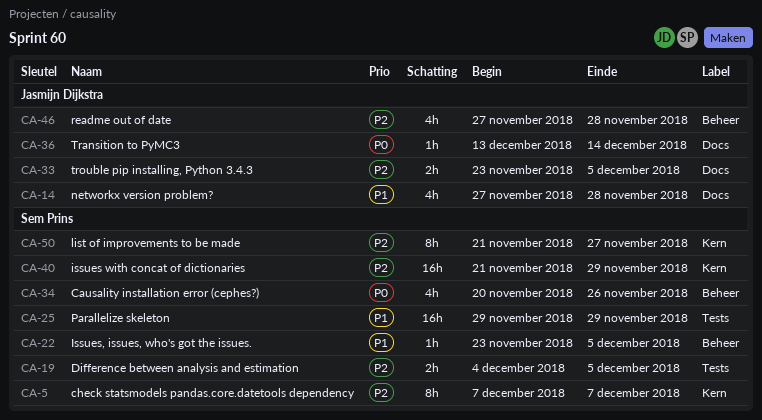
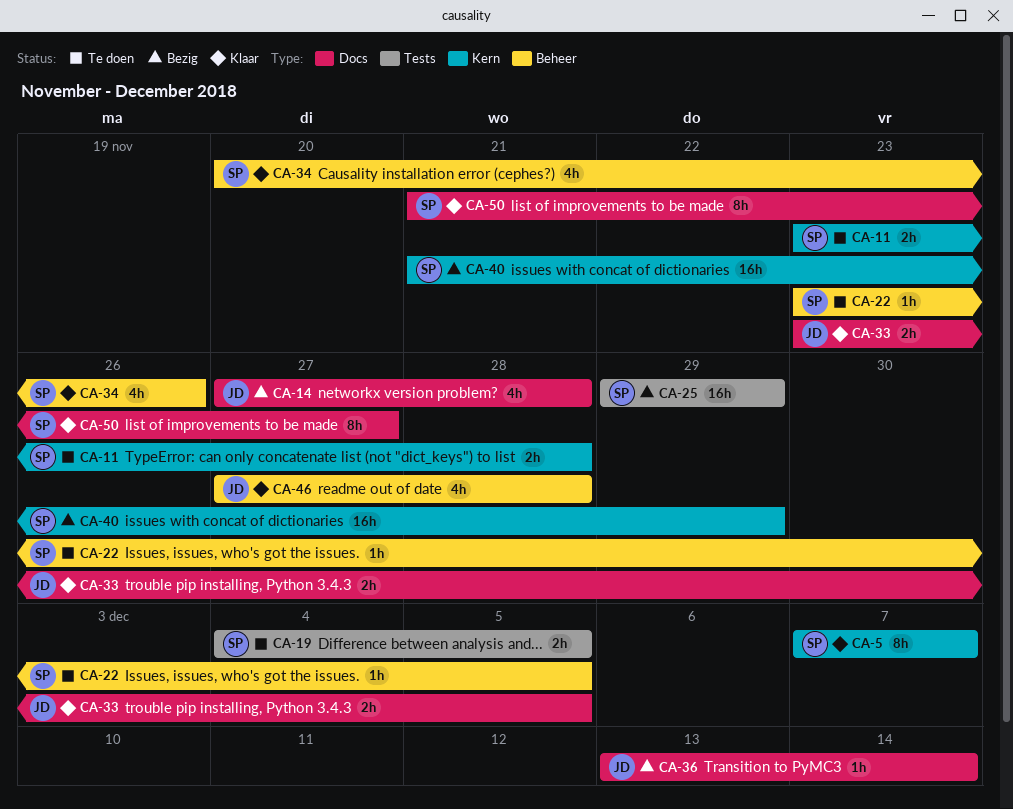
CA-11: none -> present
CA-50, label: Kern -> Docs

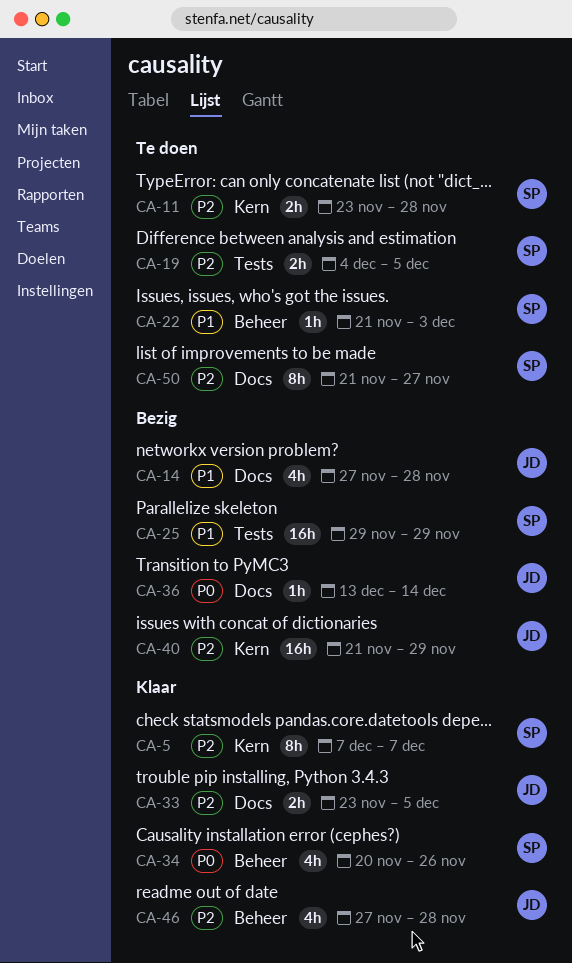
CA-22, start: Nov 23 -> Nov 21
CA-22, due: Dec 5 -> Dec 3
CA-40, owner: SP -> JD
CA-50, status: Klaar -> Te doen

